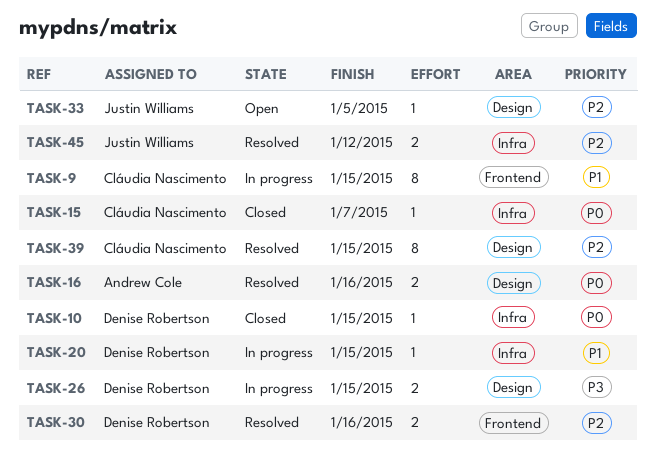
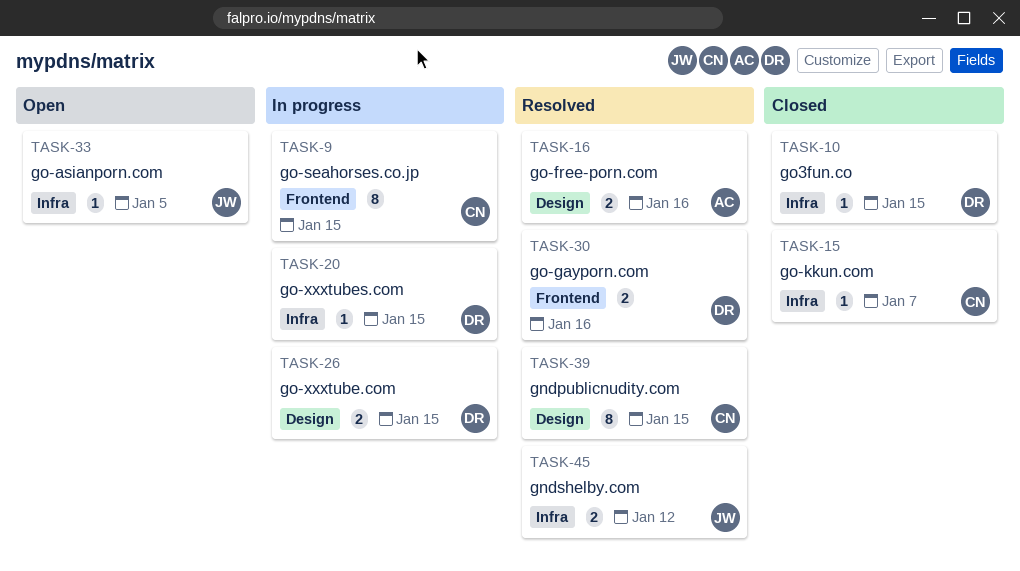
TASK-33, label: Design -> Infra

